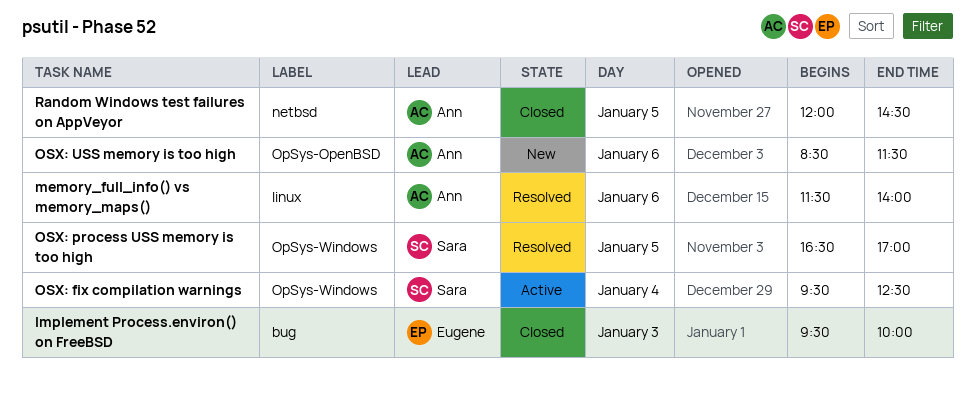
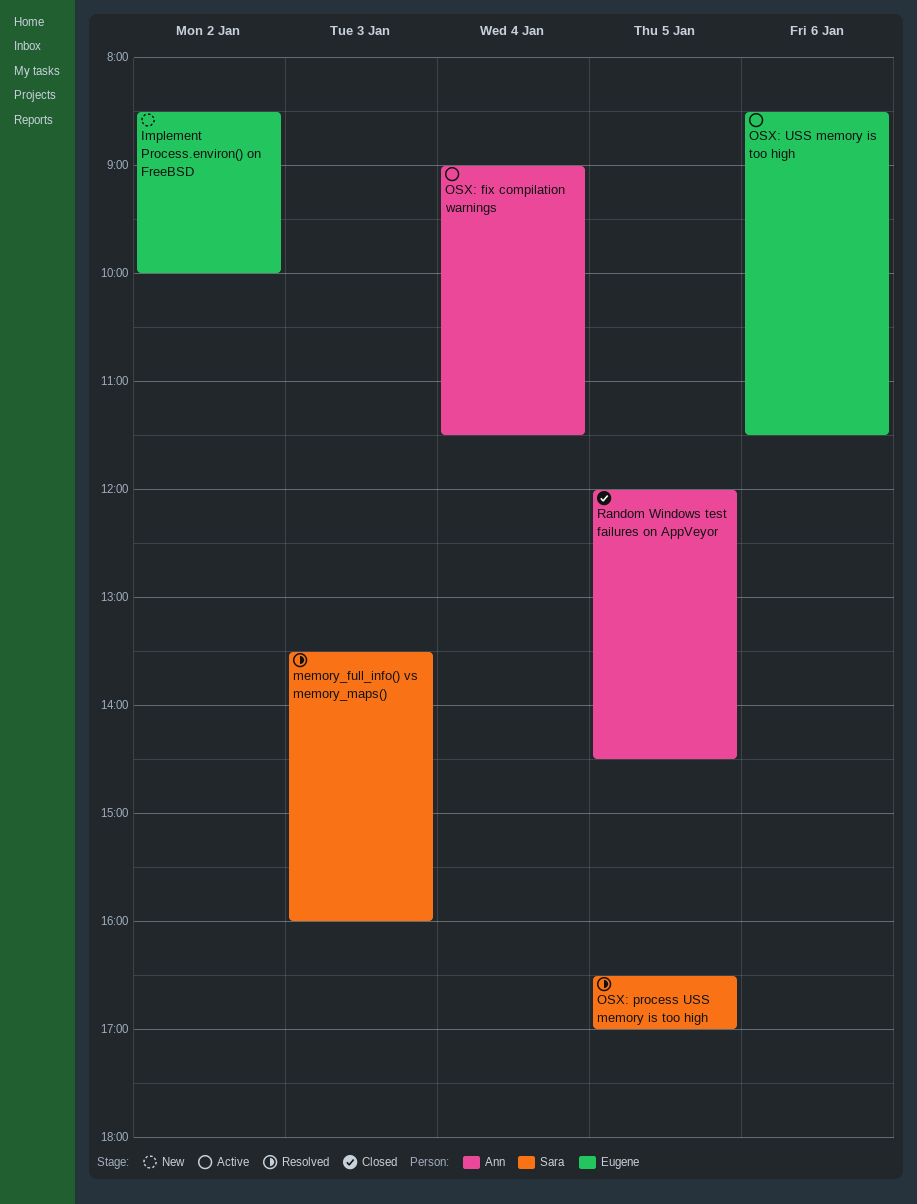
Implement Process.environ() on FreeBSD, status: Closed -> New
Implement Process.environ() on FreeBSD, day: Jan 3 -> Jan 2
Implement Process.environ() on FreeBSD, begins: 09:30 -> 08:30
memory_full_info() vs memory_maps(), owner: Ann -> Sara
memory_full_info() vs memory_maps(), day: Jan 6 -> Jan 3
memory_full_info() vs memory_maps(), begins: 11:30 -> 13:30
memory_full_info() vs memory_maps(), ends: 14:00 -> 16:00
OSX: fix compilation warnings, owner: Sara -> Ann
OSX: fix compilation warnings, begins: 09:30 -> 09:00
OSX: fix compilation warnings, ends: 12:30 -> 11:30
OSX: USS memory is too high, status: New -> Active
OSX: USS memory is too high, owner: Ann -> Eugene

